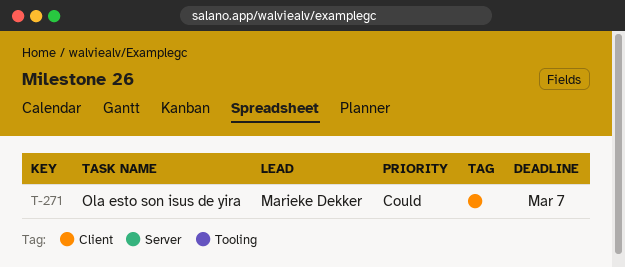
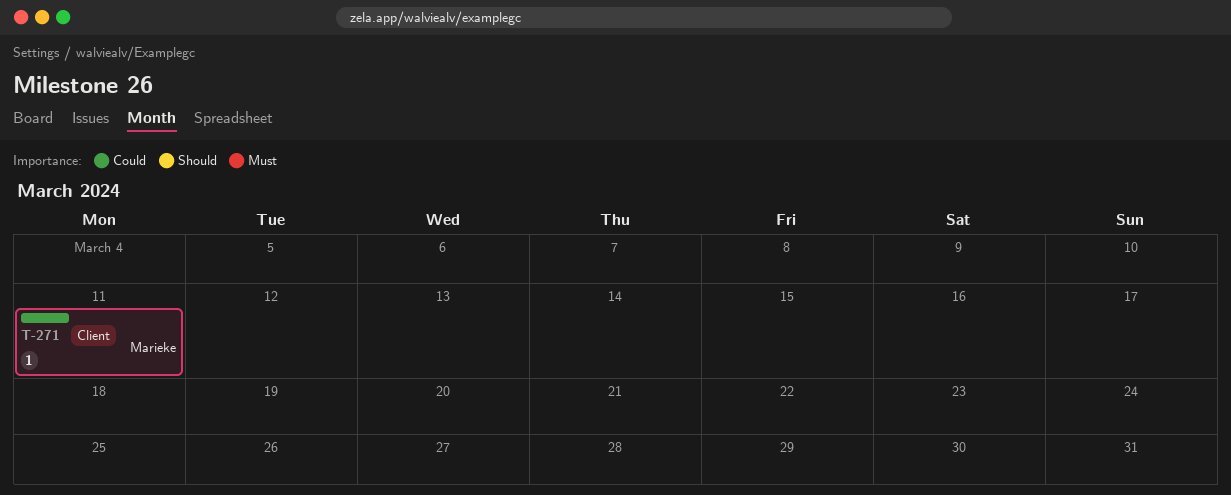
T-271, due: Mar 7 -> Mar 11

